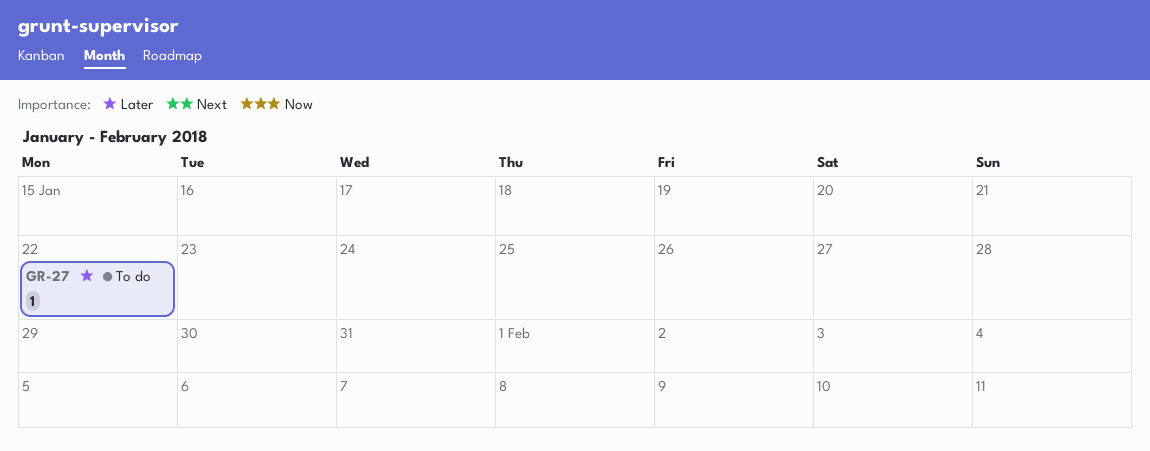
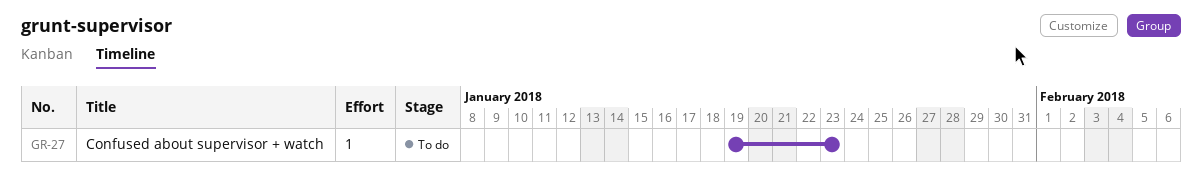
GR-27, due: Jan 22 -> Jan 23

